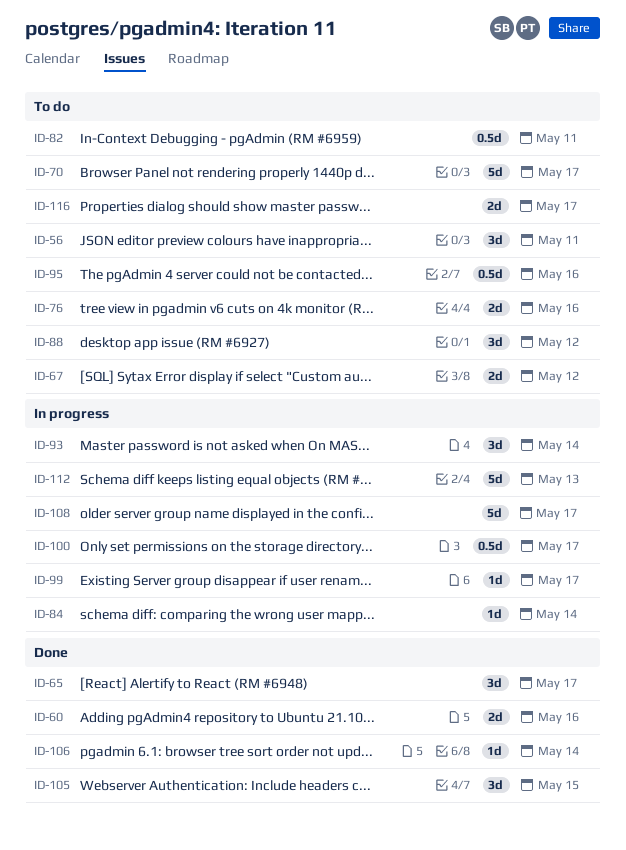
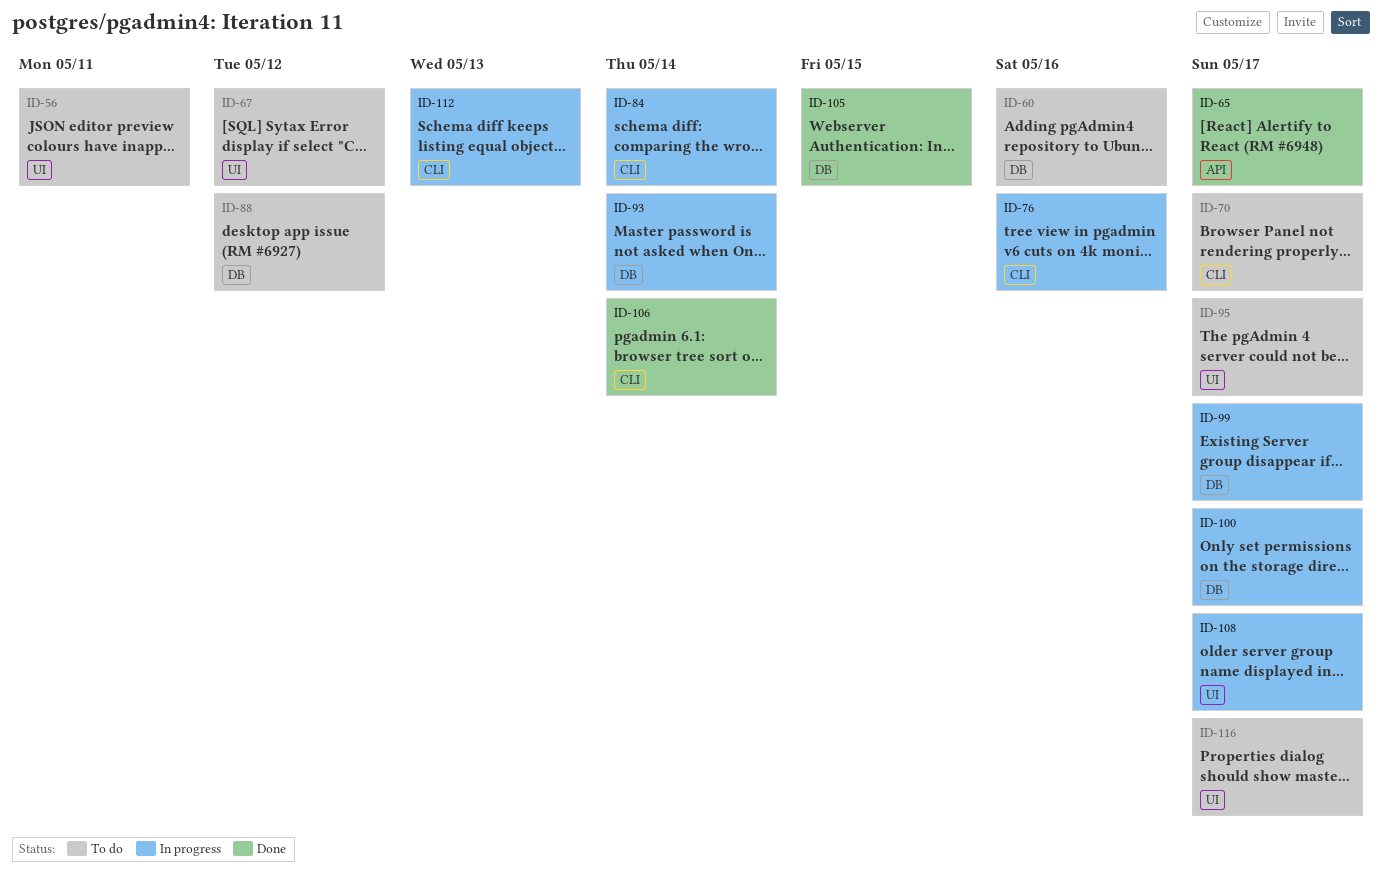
ID-60, status: Done -> To do
ID-76, status: To do -> In progress
ID-82: present -> none
ID-95, due: May 16 -> May 17

